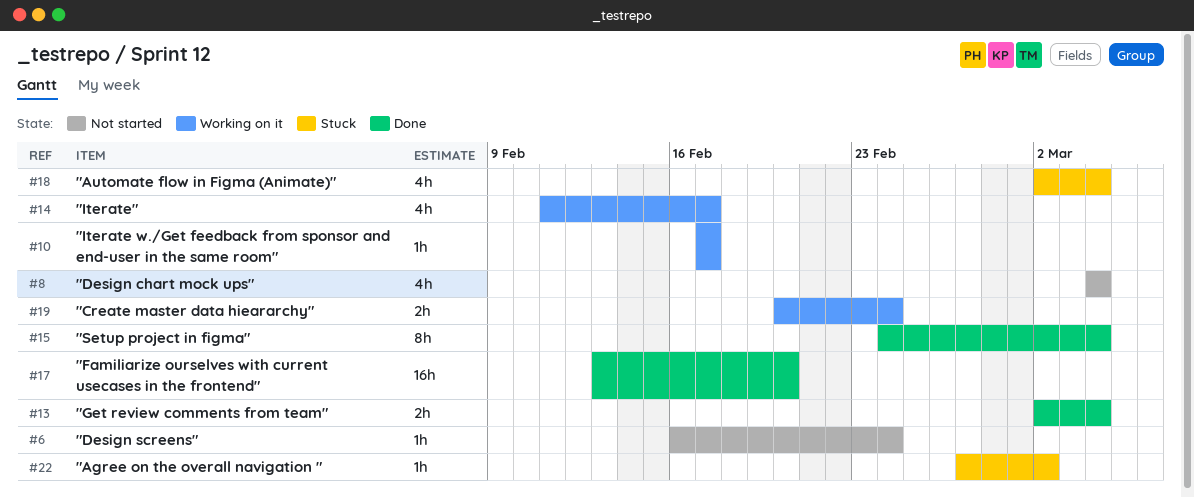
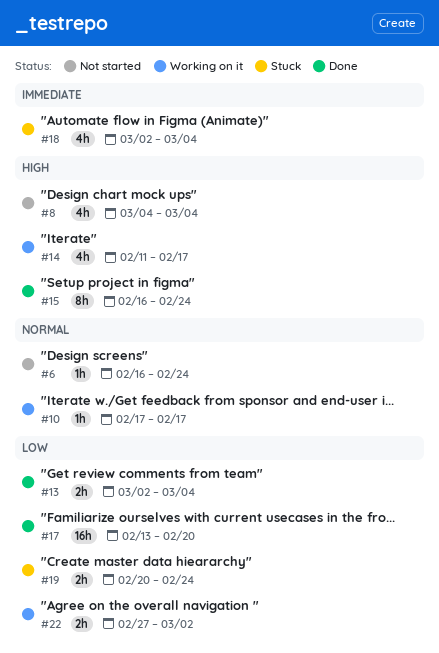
#15, start: Feb 24 -> Feb 16
#15, due: Mar 4 -> Feb 24
#19, status: Working on it -> Stuck
#22, status: Stuck -> Working on it
#22, estimate: 1h -> 2h

